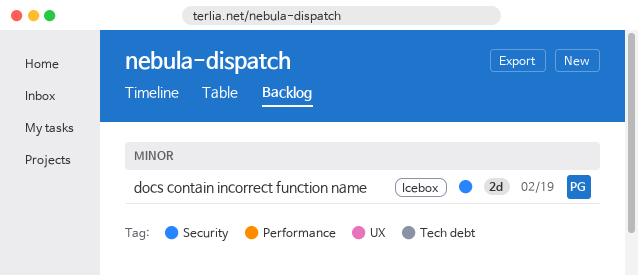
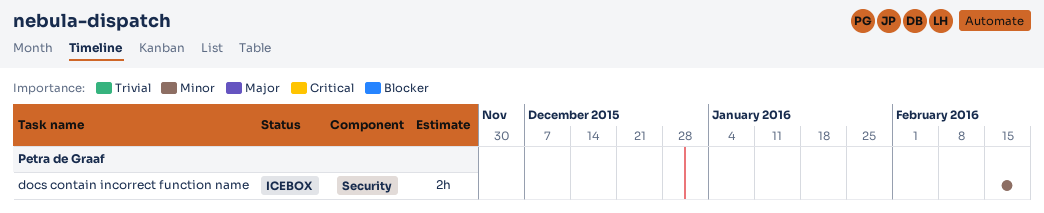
docs contain incorrect function name, estimate: 2d -> 2h

